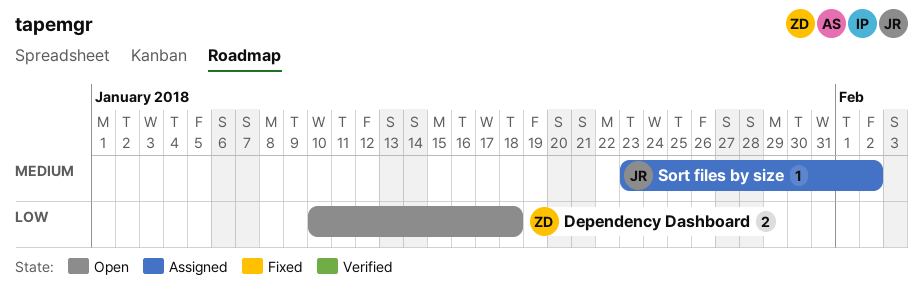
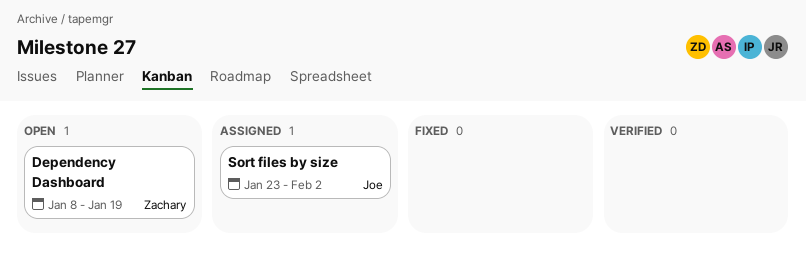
Dependency Dashboard, start: Jan 10 -> Jan 8
Dependency Dashboard, due: Jan 18 -> Jan 19

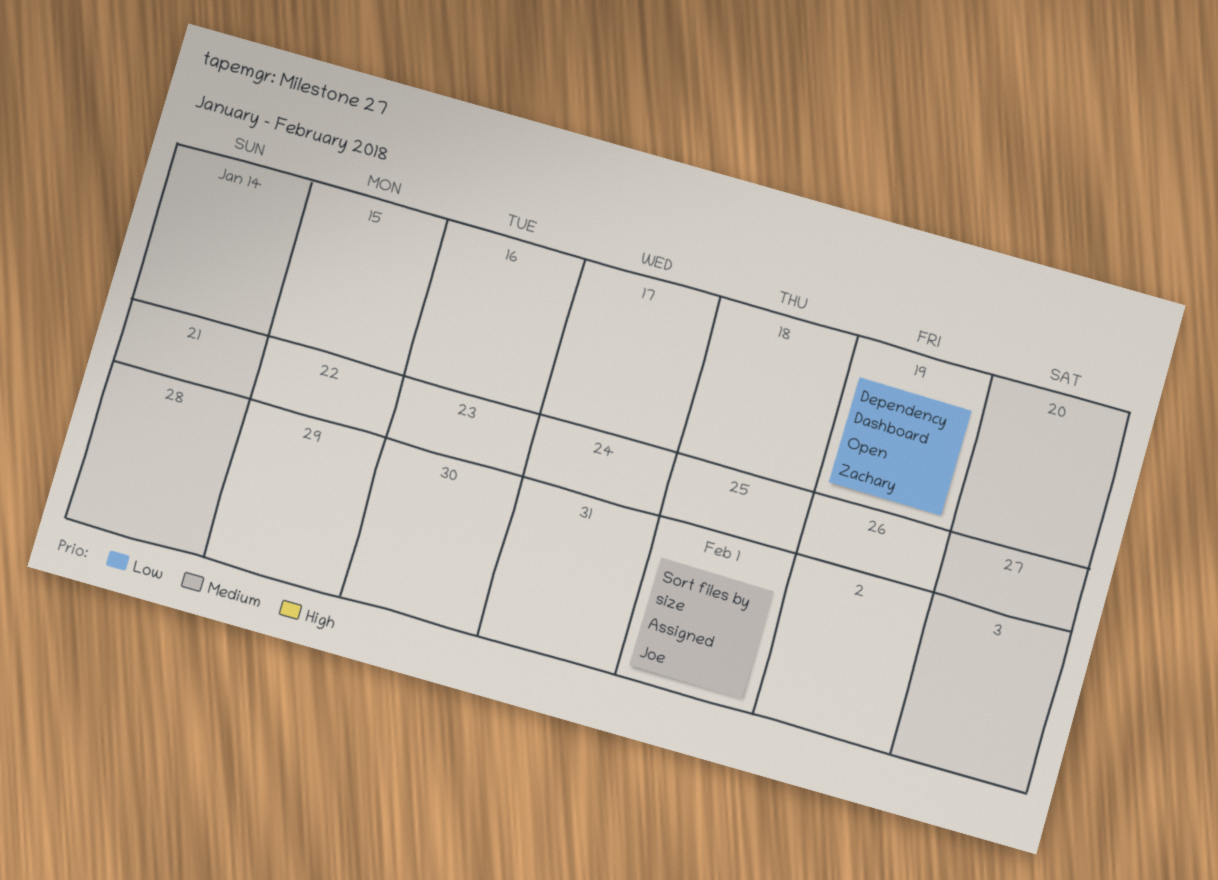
Sort files by size, due: Feb 2 -> Feb 1

